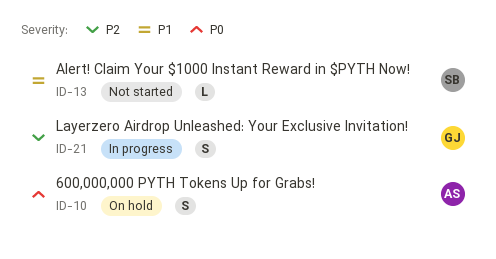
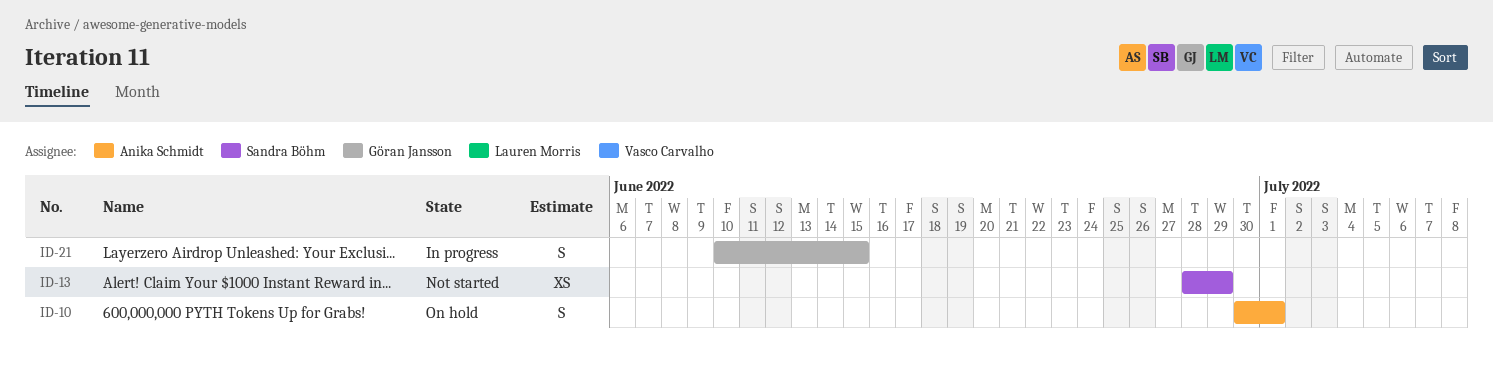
ID-13, estimate: L -> XS

